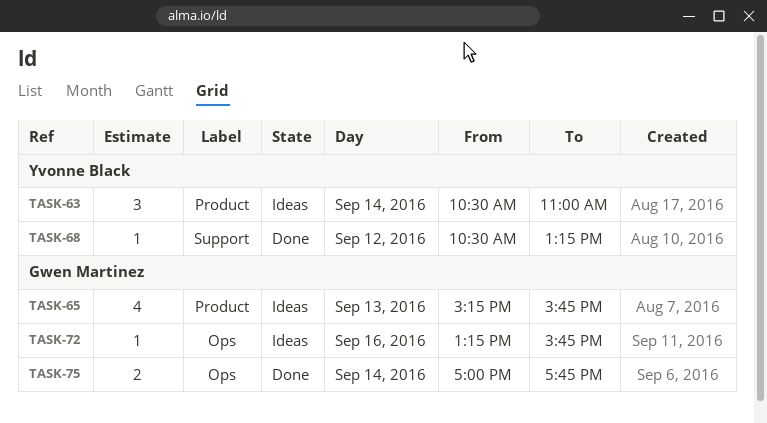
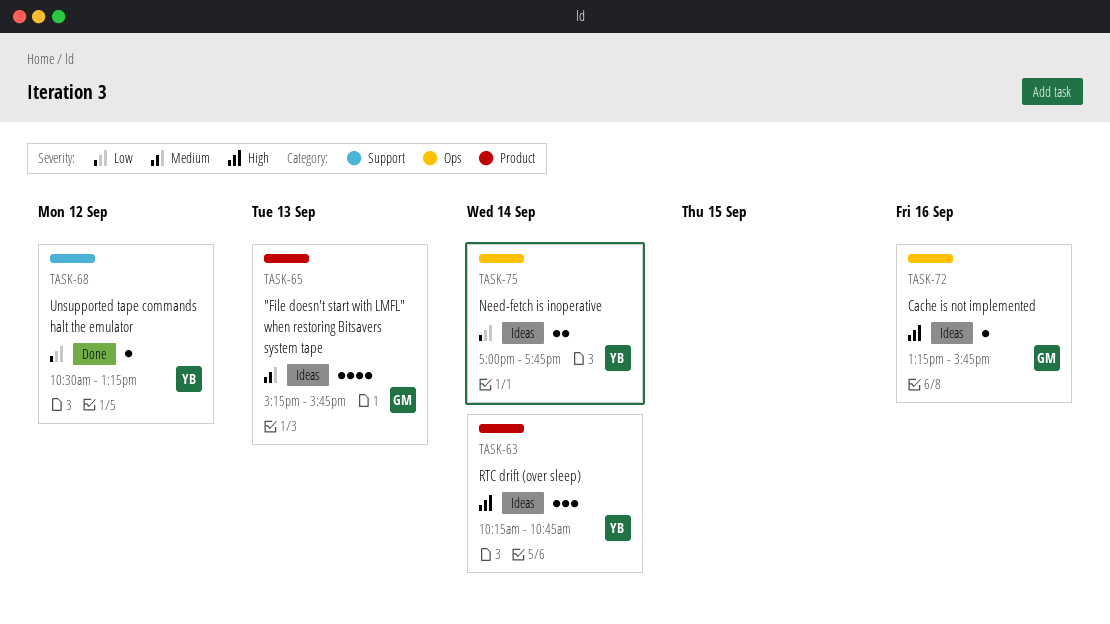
TASK-63, begins: 10:30 -> 10:15
TASK-63, ends: 11:00 -> 10:45
TASK-75, status: Done -> Ideas
TASK-75, owner: Gwen Martinez -> Yvonne Black

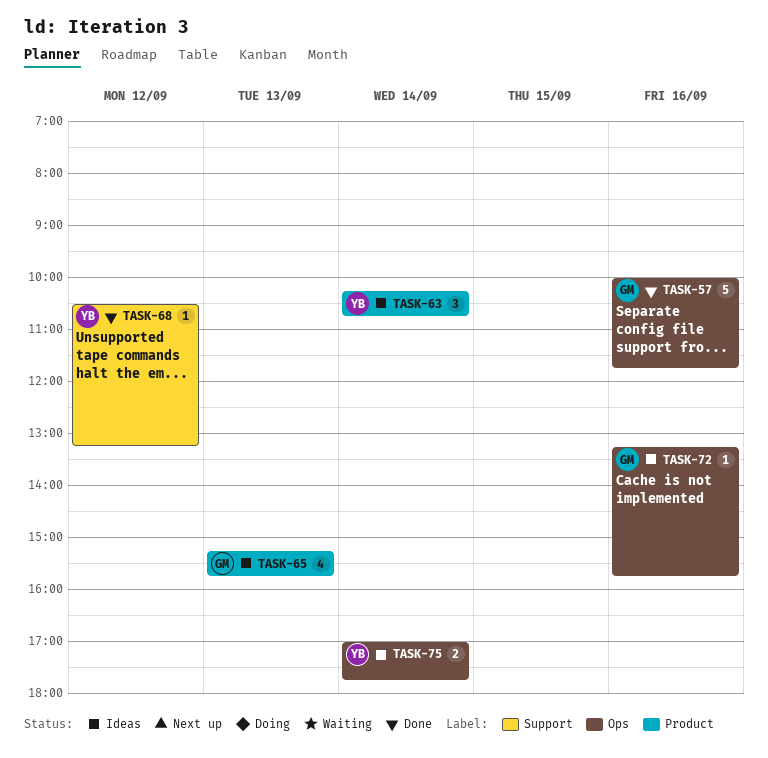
TASK-57: none -> present

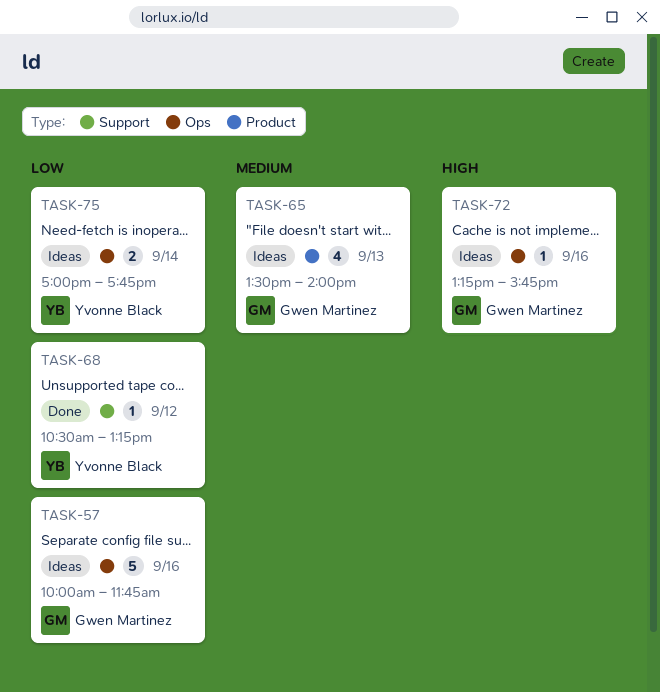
TASK-57, status: Done -> Ideas
TASK-63: present -> none
TASK-65, begins: 15:15 -> 13:30
TASK-65, ends: 15:45 -> 14:00

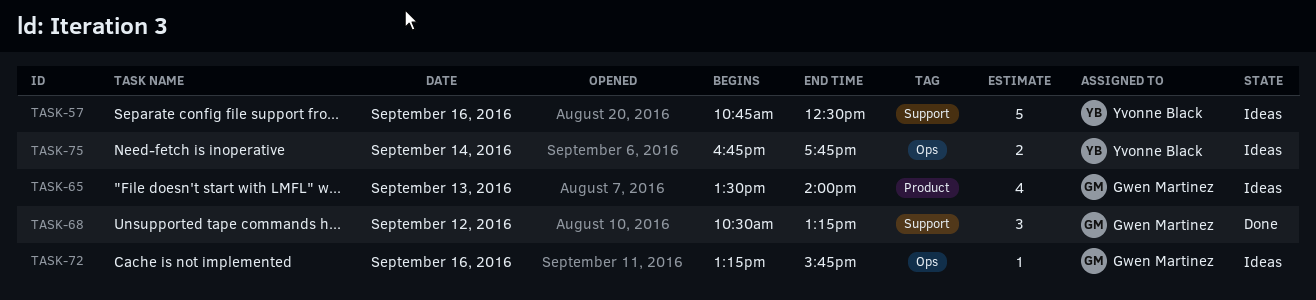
TASK-57, owner: Gwen Martinez -> Yvonne Black
TASK-57, label: Ops -> Support
TASK-57, begins: 10:00 -> 10:45
TASK-57, ends: 11:45 -> 12:30
TASK-68, owner: Yvonne Black -> Gwen Martinez
TASK-68, estimate: 1 -> 3
TASK-75, begins: 17:00 -> 16:45

